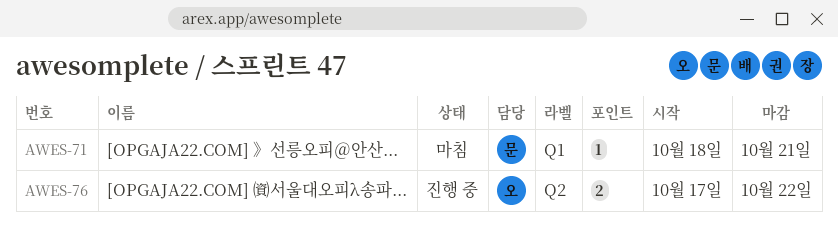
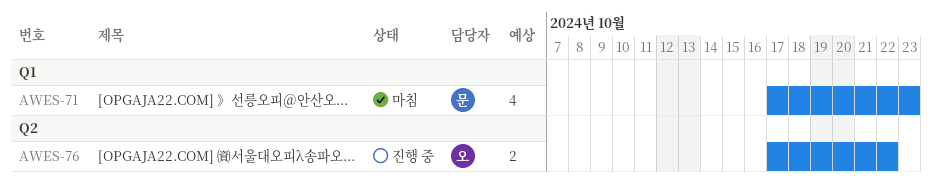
AWES-71, estimate: 1 -> 4
AWES-71, start: Oct 18 -> Oct 17
AWES-71, due: Oct 21 -> Oct 23

